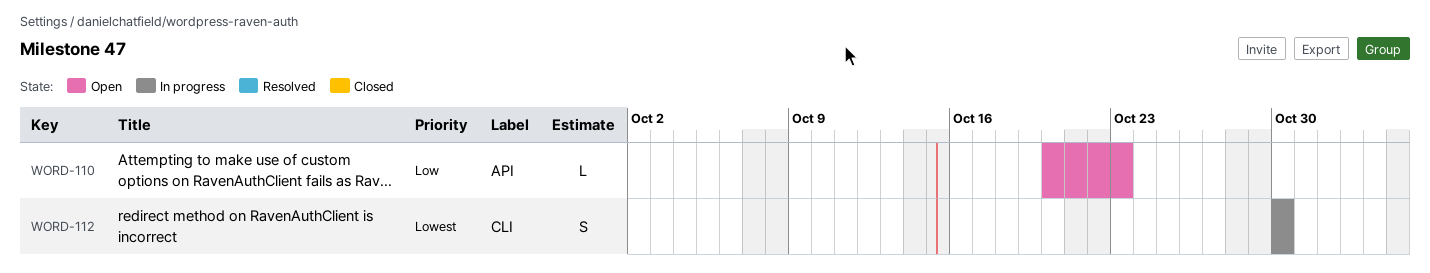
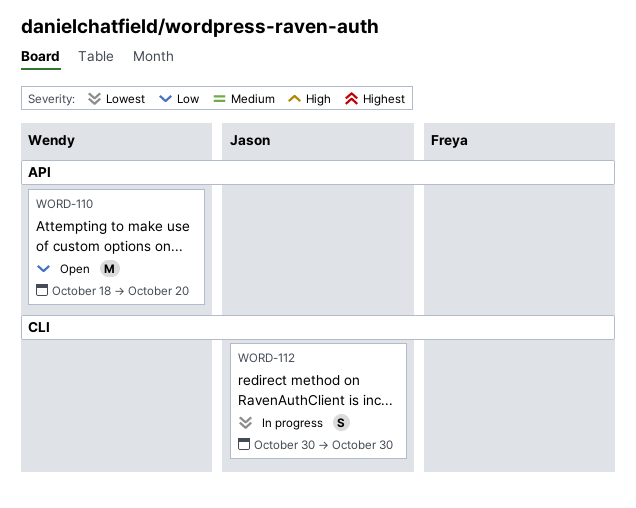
WORD-110, estimate: L -> M
WORD-110, start: Oct 20 -> Oct 18
WORD-110, due: Oct 23 -> Oct 20

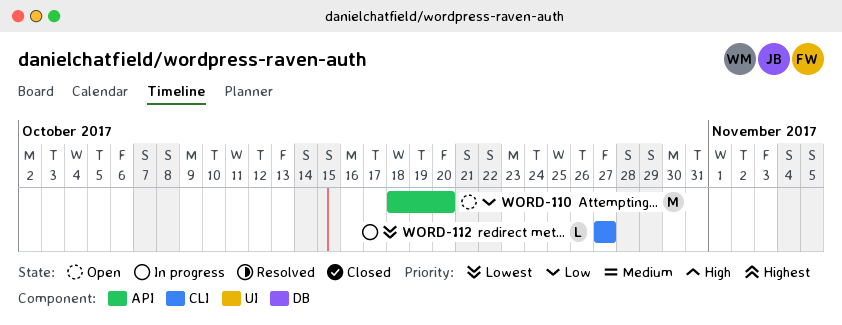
WORD-112, estimate: S -> L
WORD-112, start: Oct 30 -> Oct 27
WORD-112, due: Oct 30 -> Oct 27

